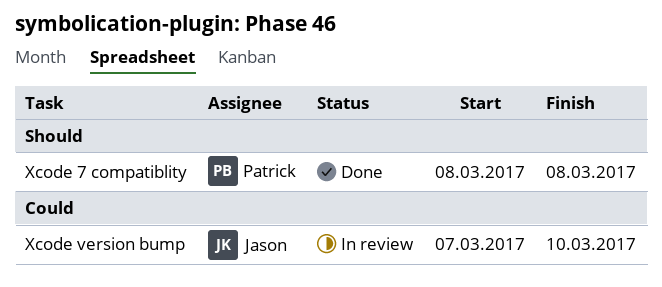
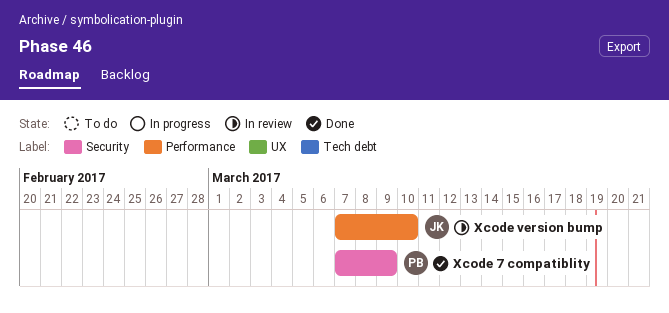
Xcode 7 compatiblity, start: Mar 8 -> Mar 7
Xcode 7 compatiblity, due: Mar 8 -> Mar 9

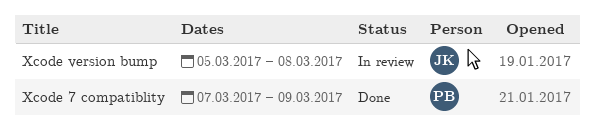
Xcode version bump, start: Mar 7 -> Mar 5
Xcode version bump, due: Mar 10 -> Mar 8

